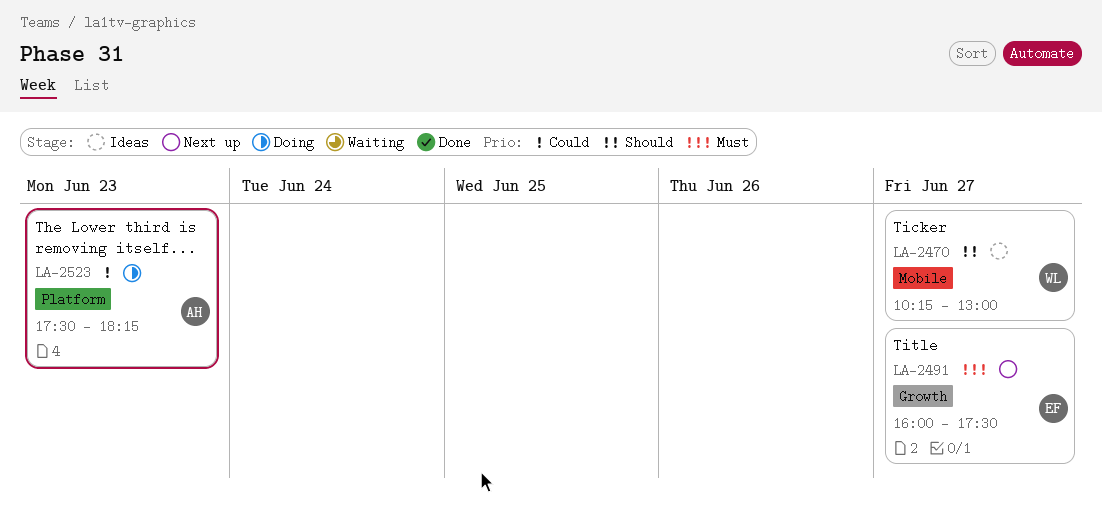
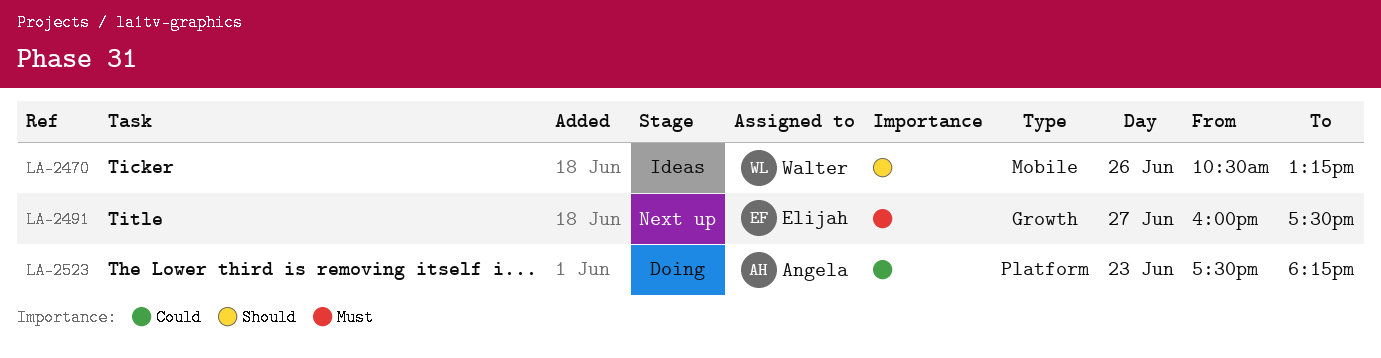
LA-2470, day: Jun 27 -> Jun 26
LA-2470, begins: 10:15 -> 10:30
LA-2470, ends: 13:00 -> 13:15

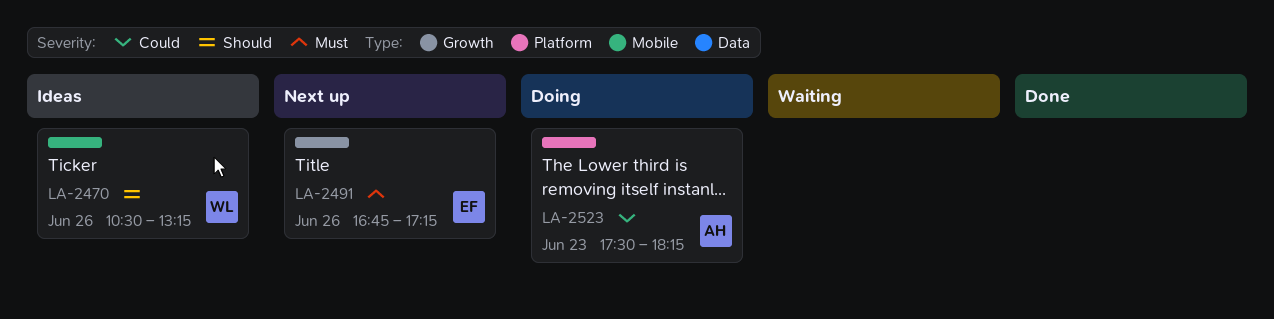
LA-2491, day: Jun 27 -> Jun 26
LA-2491, begins: 16:00 -> 16:45
LA-2491, ends: 17:30 -> 17:15

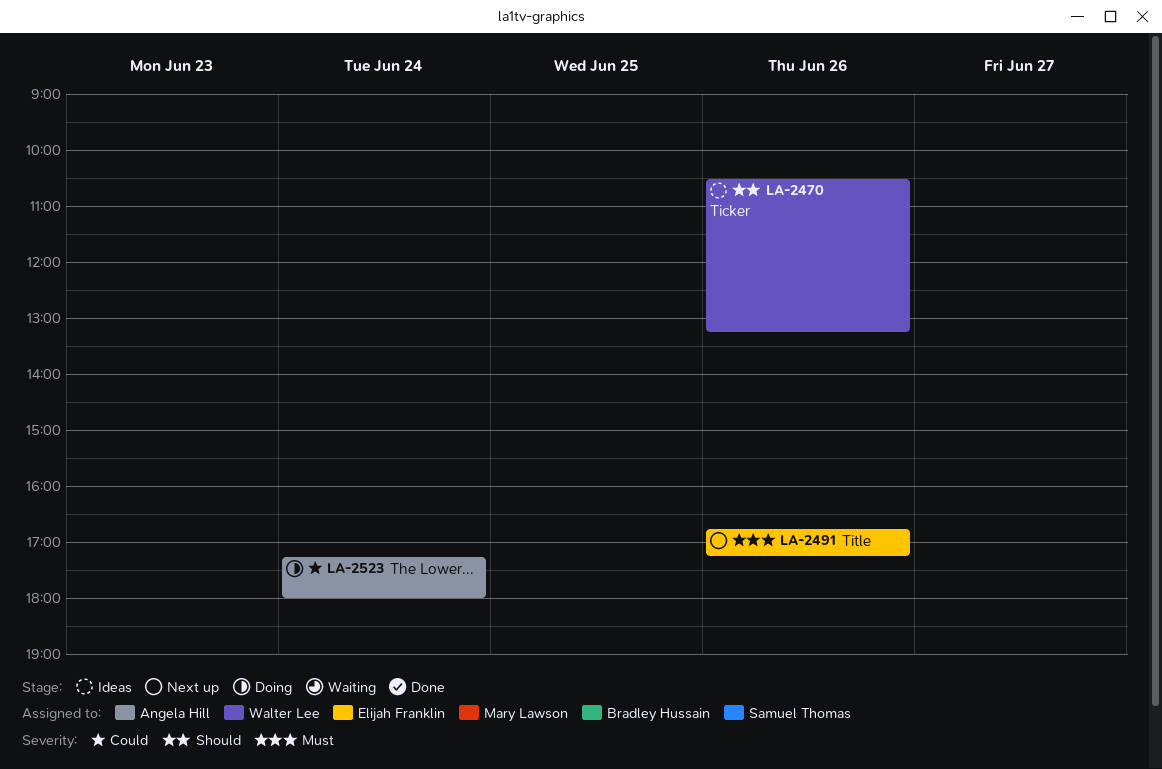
LA-2523, day: Jun 23 -> Jun 24
LA-2523, begins: 17:30 -> 17:15
LA-2523, ends: 18:15 -> 18:00

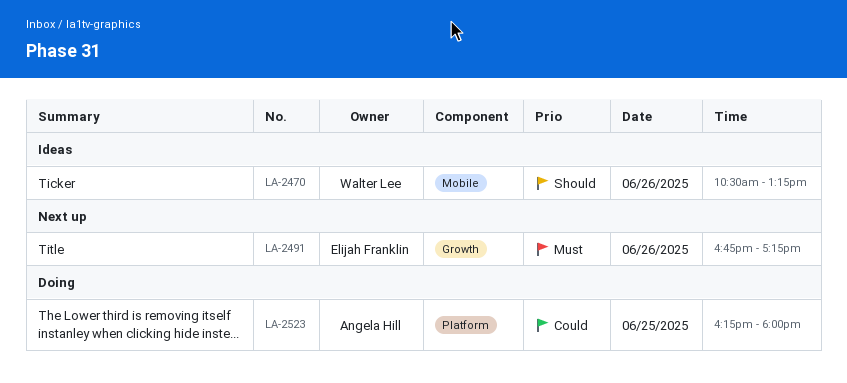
LA-2523, day: Jun 24 -> Jun 25
LA-2523, begins: 17:15 -> 16:15

